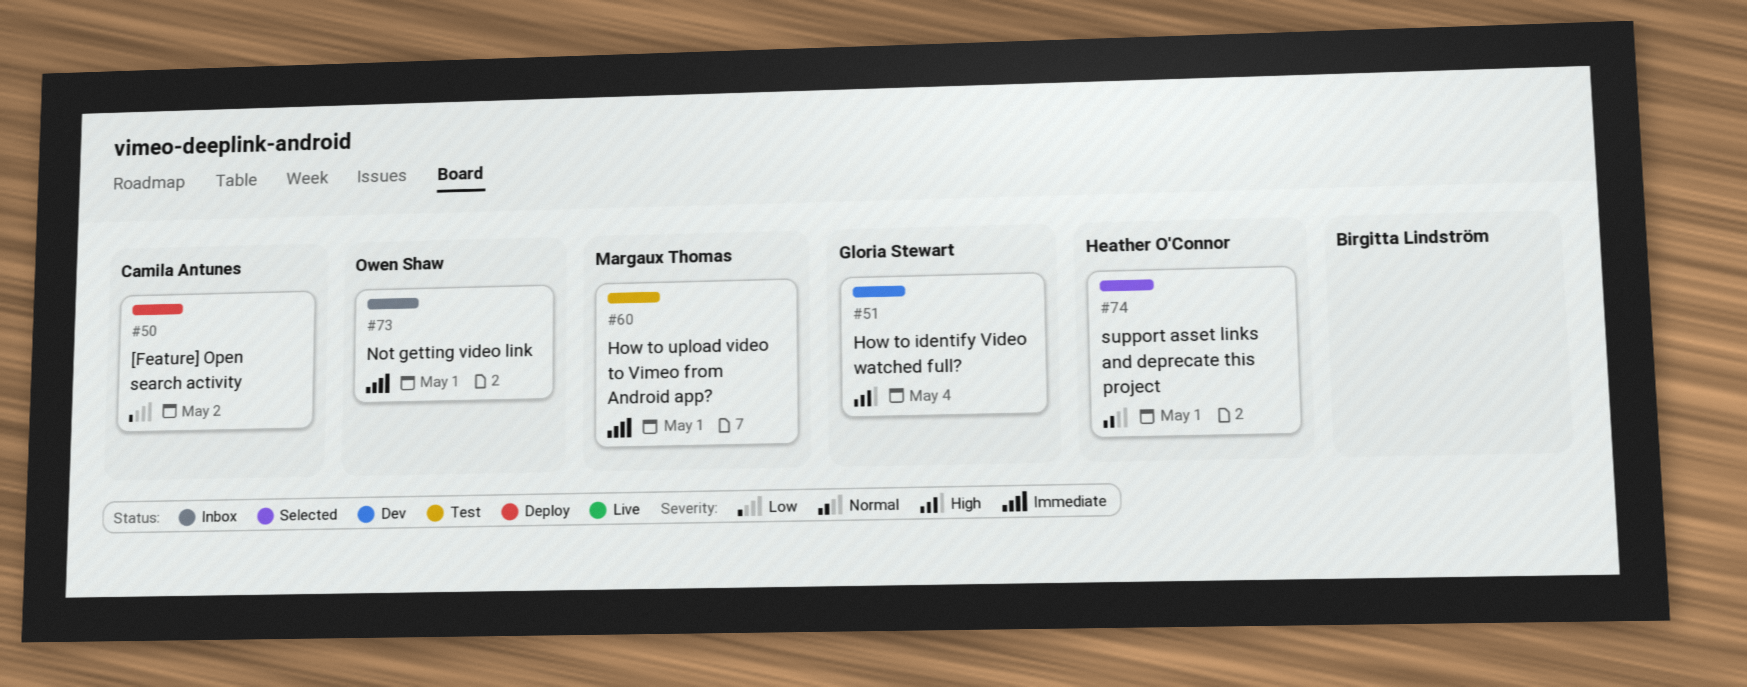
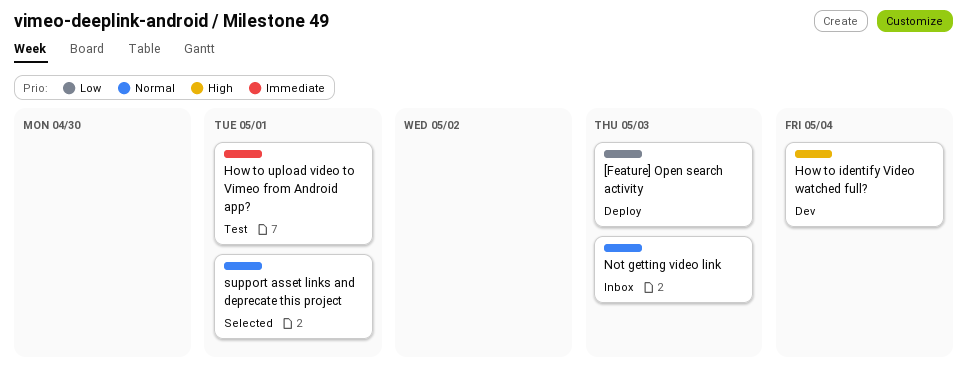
[Feature] Open search activity, due: May 2 -> May 3
Not getting video link, priority: Immediate -> Normal
Not getting video link, due: May 1 -> May 3

